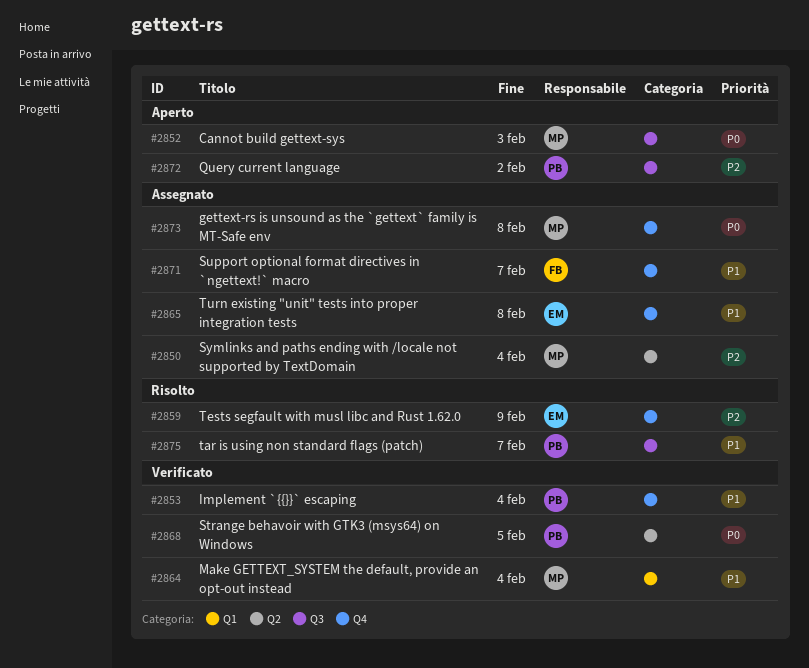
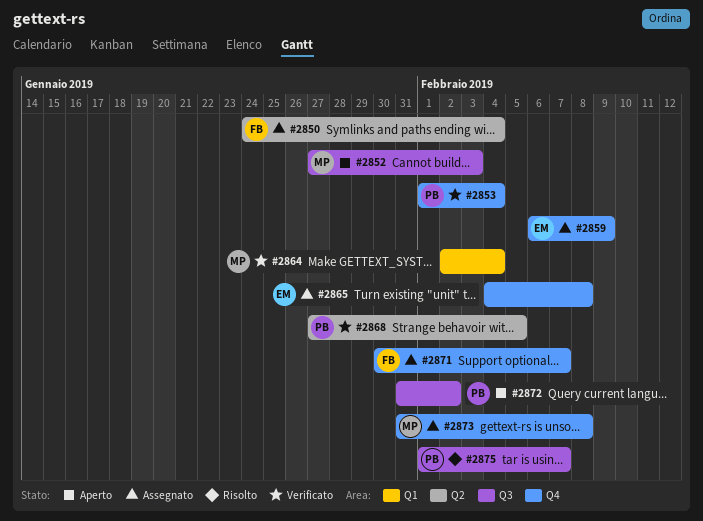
#2850, owner: MP -> FB
#2859, status: Risolto -> Assegnato

